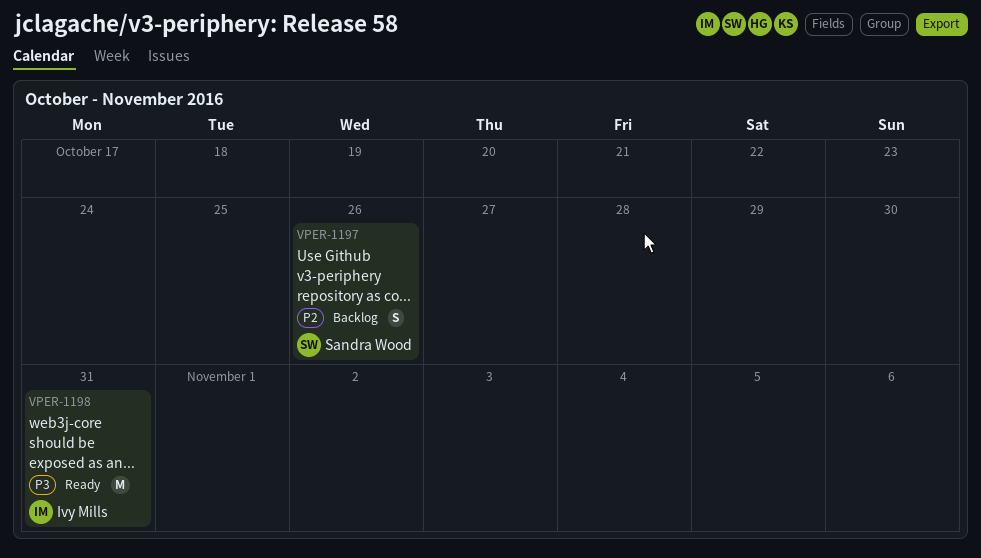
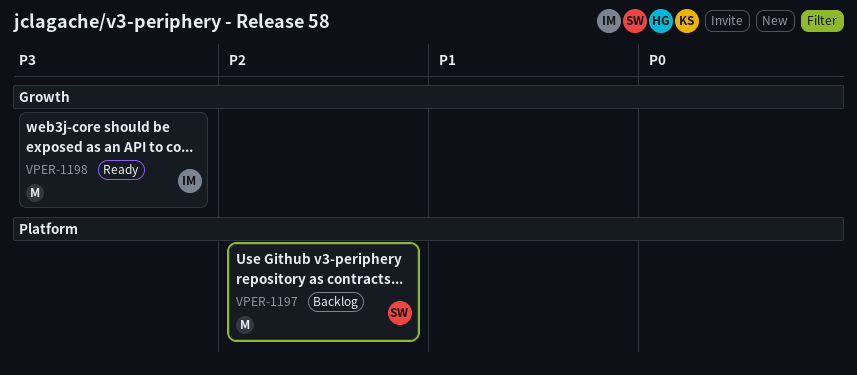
VPER-1197, estimate: S -> M

